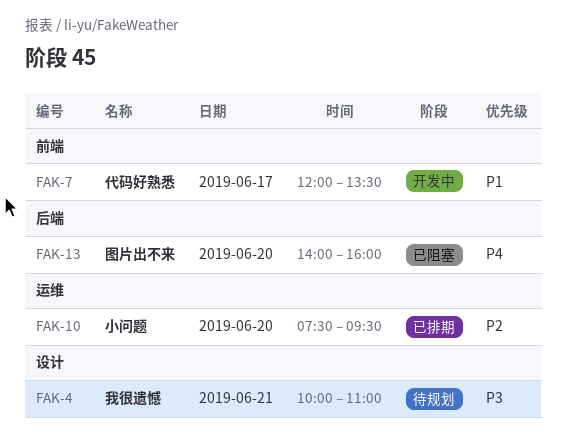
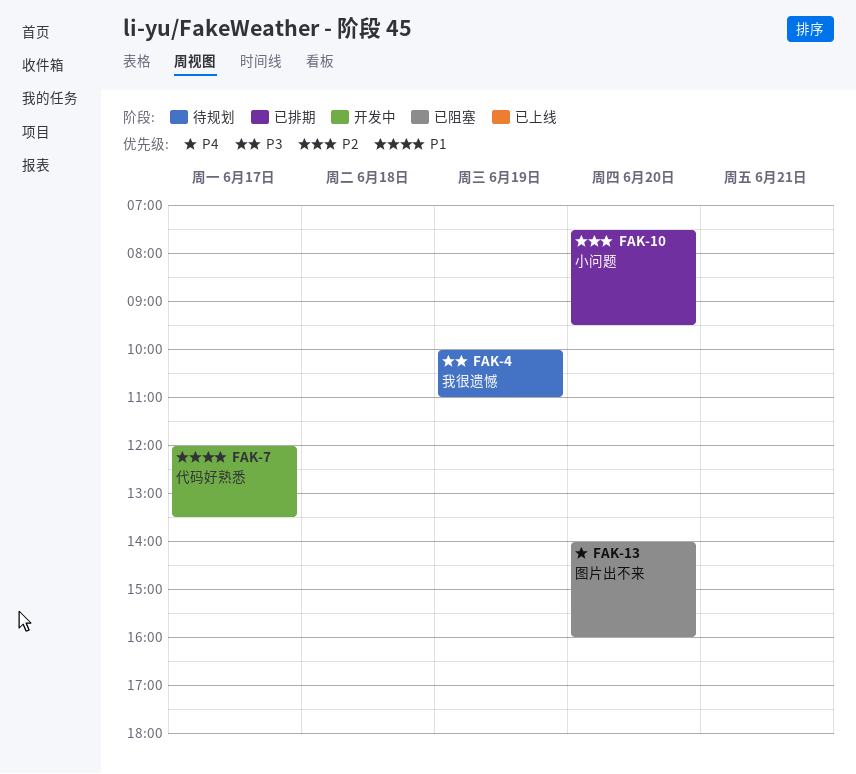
FAK-4, day: Jun 21 -> Jun 19

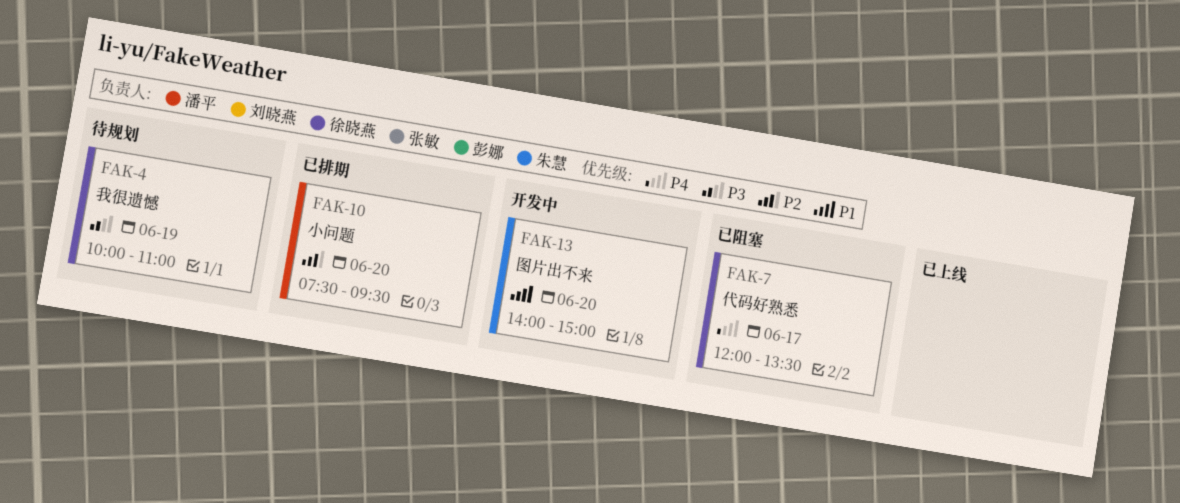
FAK-7, status: 开发中 -> 已阻塞
FAK-7, priority: P1 -> P4
FAK-13, status: 已阻塞 -> 开发中
FAK-13, priority: P4 -> P1
FAK-13, ends: 16:00 -> 15:00

